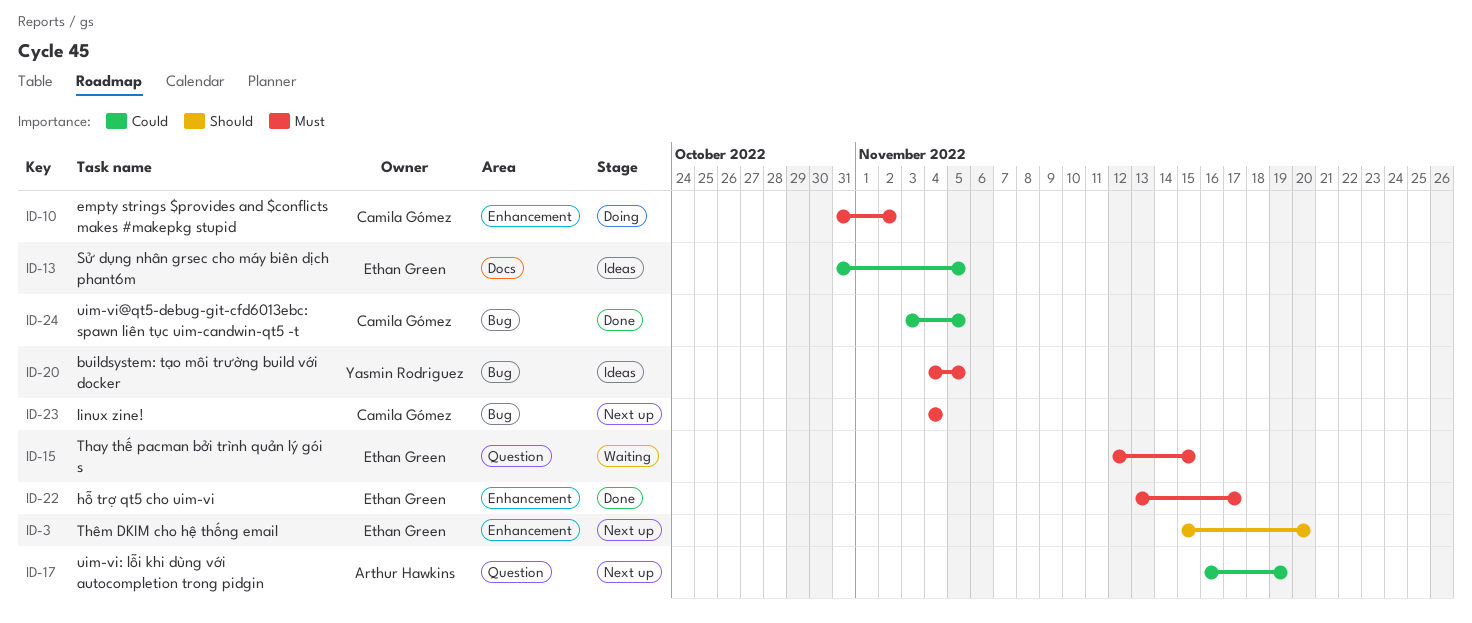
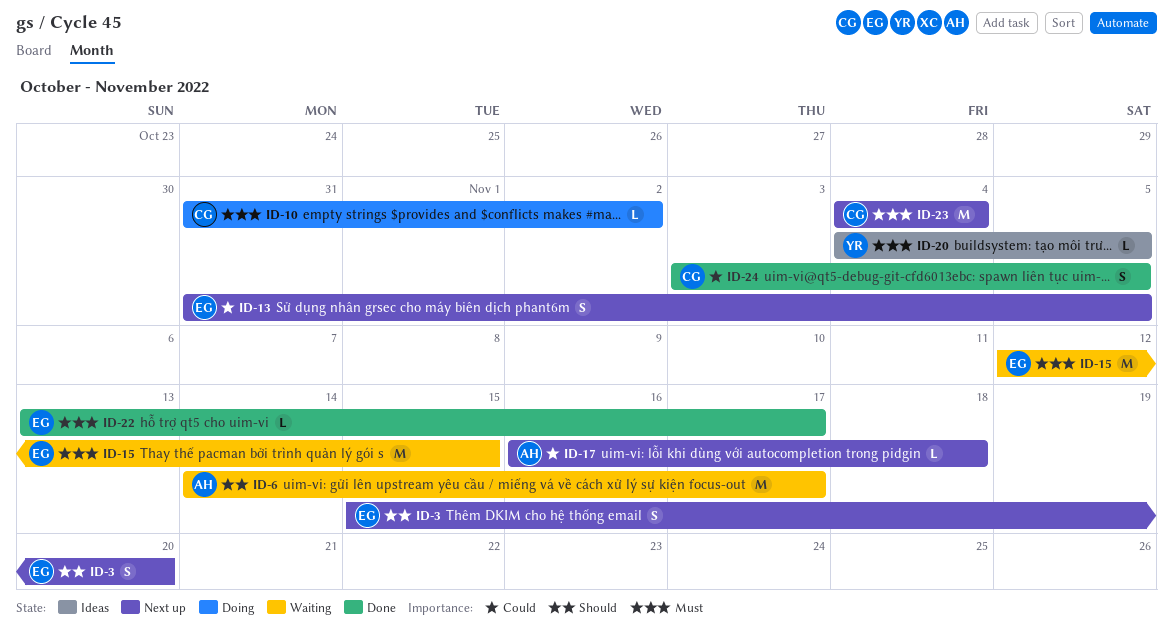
ID-6: none -> present
ID-13, status: Ideas -> Next up
ID-17, due: Nov 19 -> Nov 18

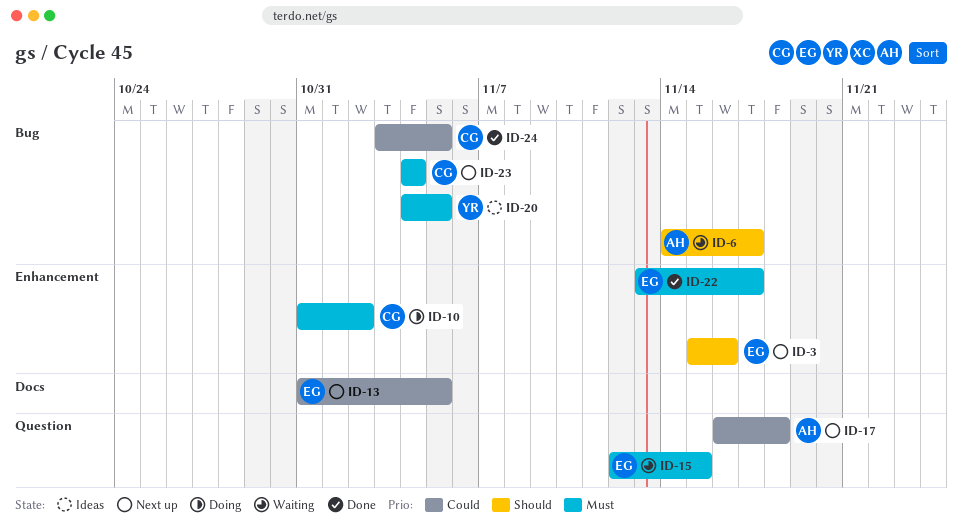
ID-3, due: Nov 20 -> Nov 16

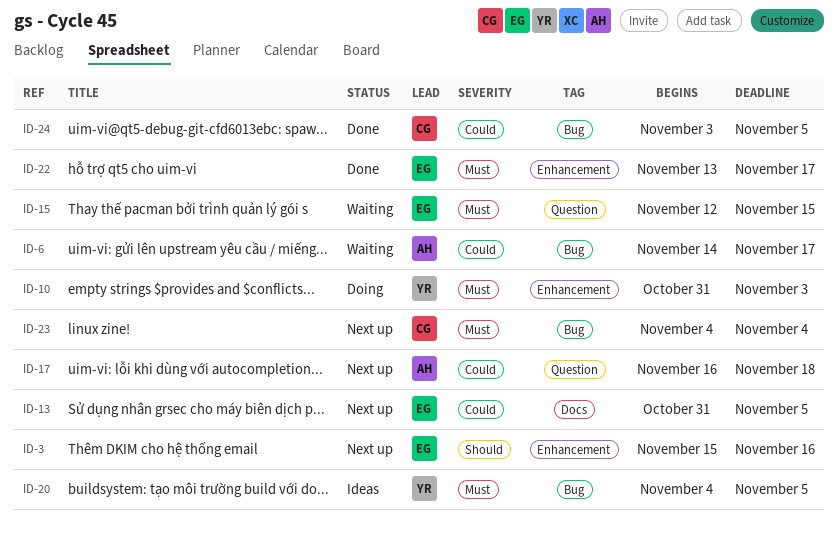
ID-6, priority: Should -> Could
ID-10, owner: CG -> YR
ID-10, due: Nov 2 -> Nov 3

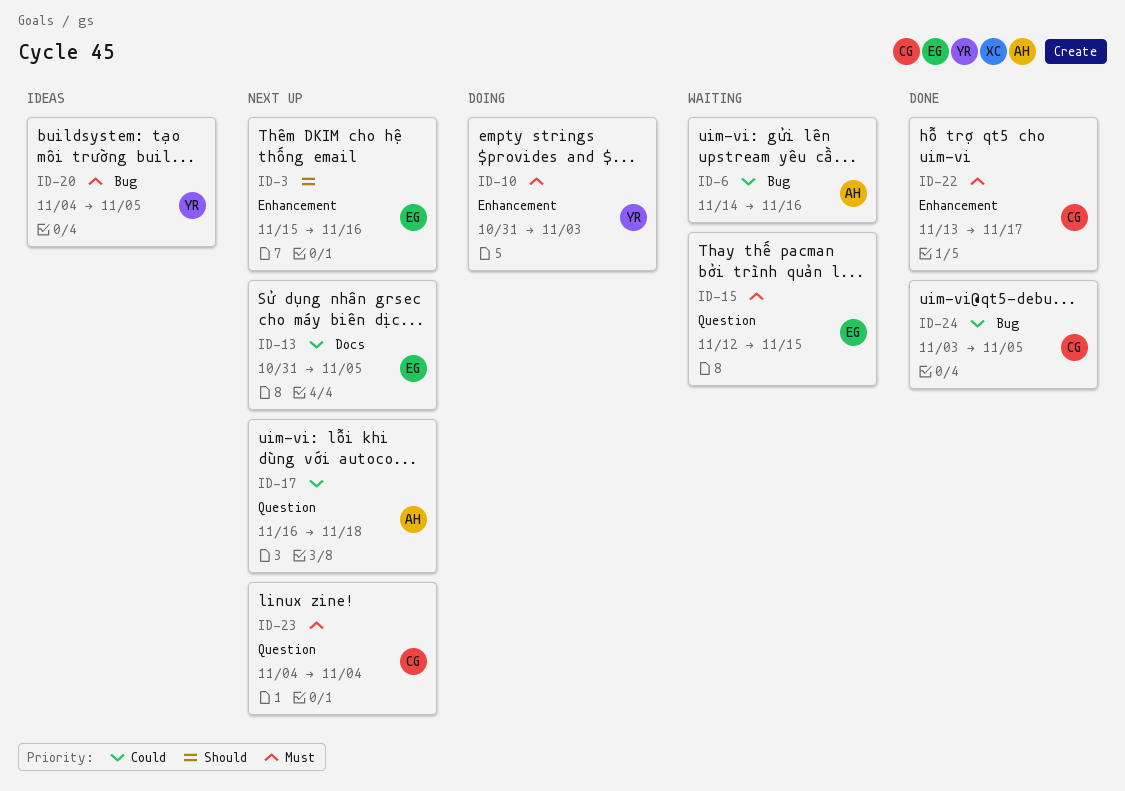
ID-6, due: Nov 17 -> Nov 16
ID-22, owner: EG -> CG
ID-23, label: Bug -> Question

